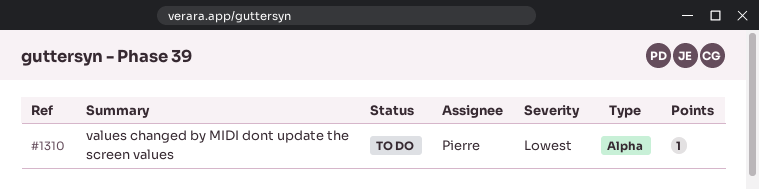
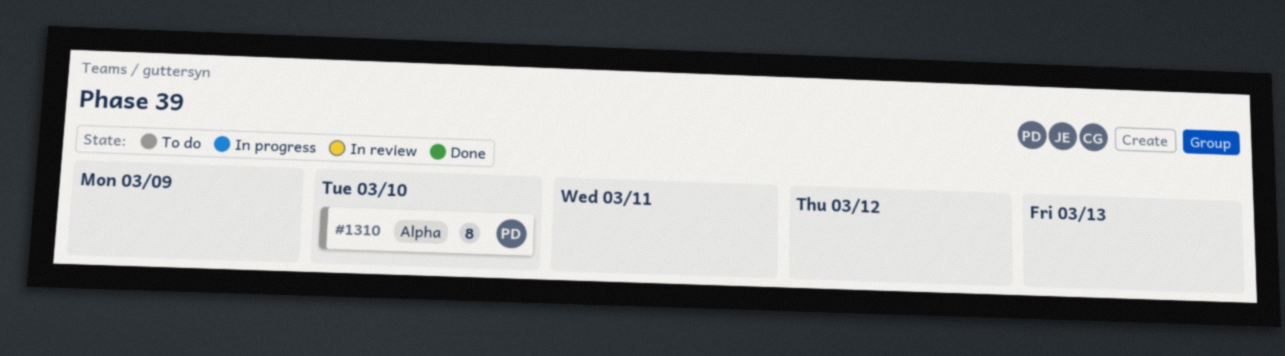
#1310, estimate: 1 -> 8

